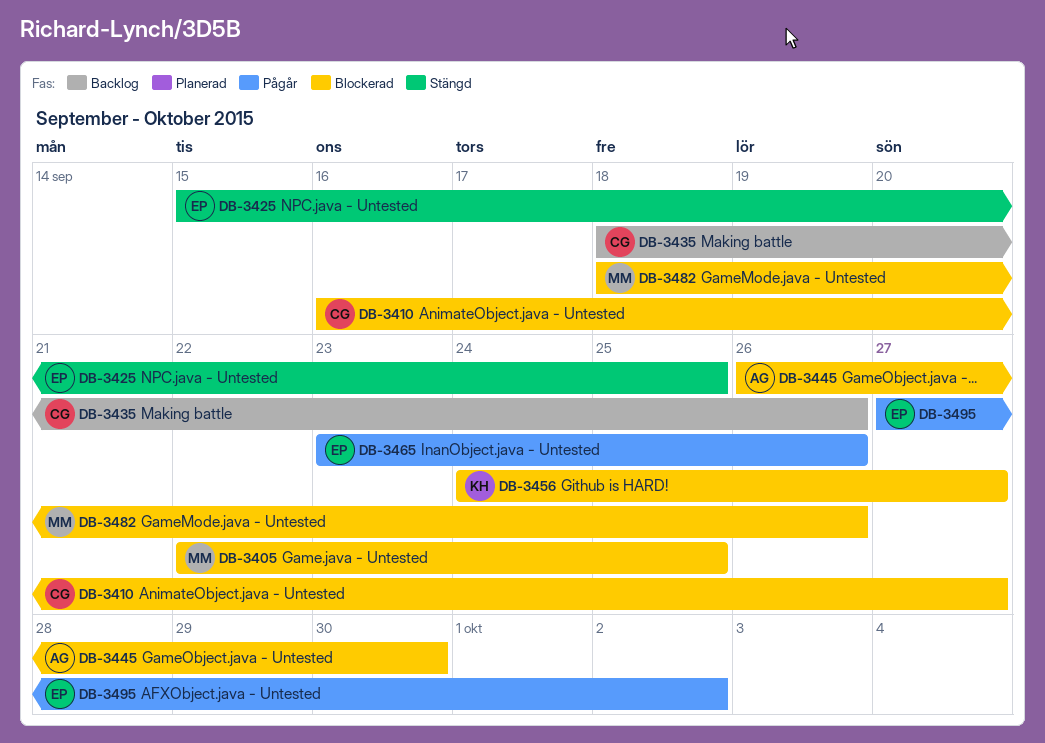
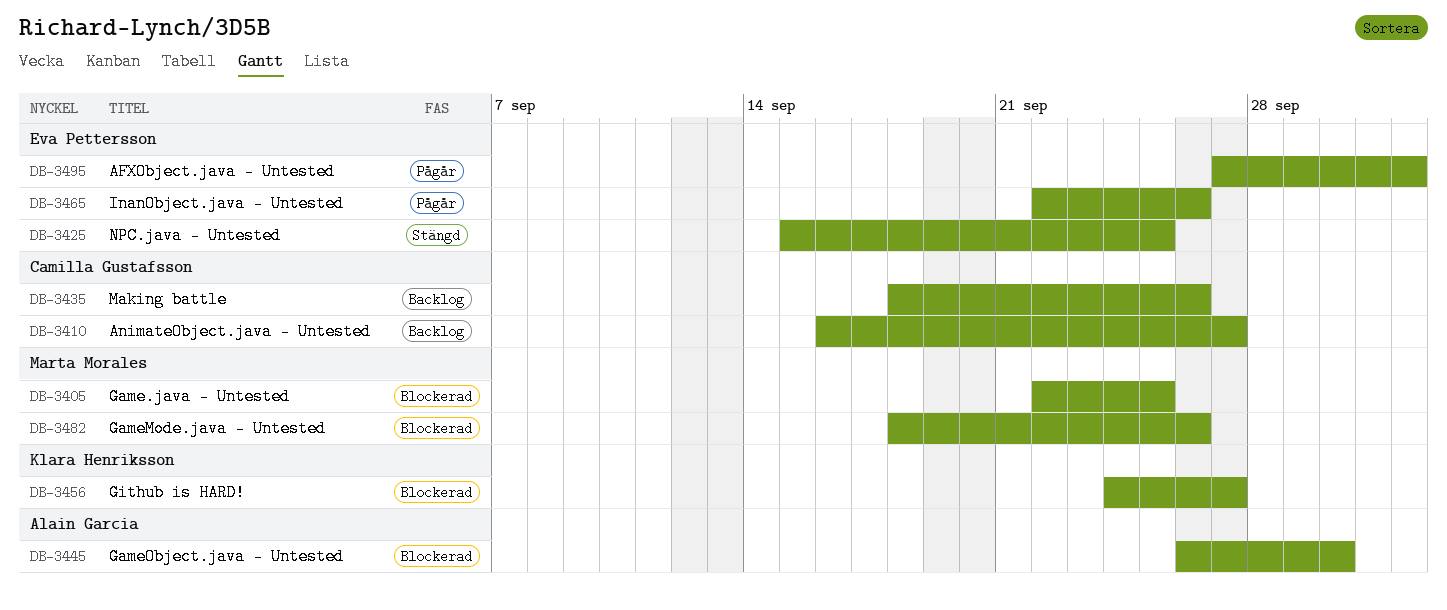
DB-3410, status: Blockerad -> Backlog
DB-3465, start: Sep 23 -> Sep 22

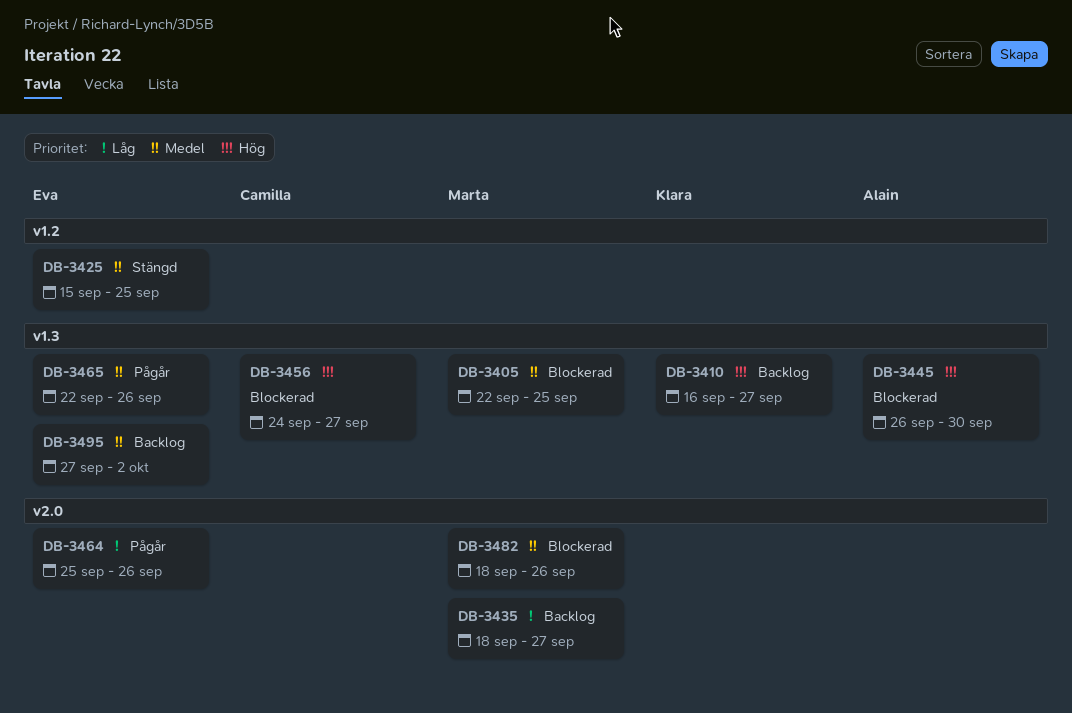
DB-3410, owner: Camilla Gustafsson -> Klara Henriksson
DB-3435, owner: Camilla Gustafsson -> Marta Morales
DB-3435, due: Sep 26 -> Sep 27
DB-3456, owner: Klara Henriksson -> Camilla Gustafsson
DB-3464: none -> present
DB-3495, status: Pågår -> Backlog

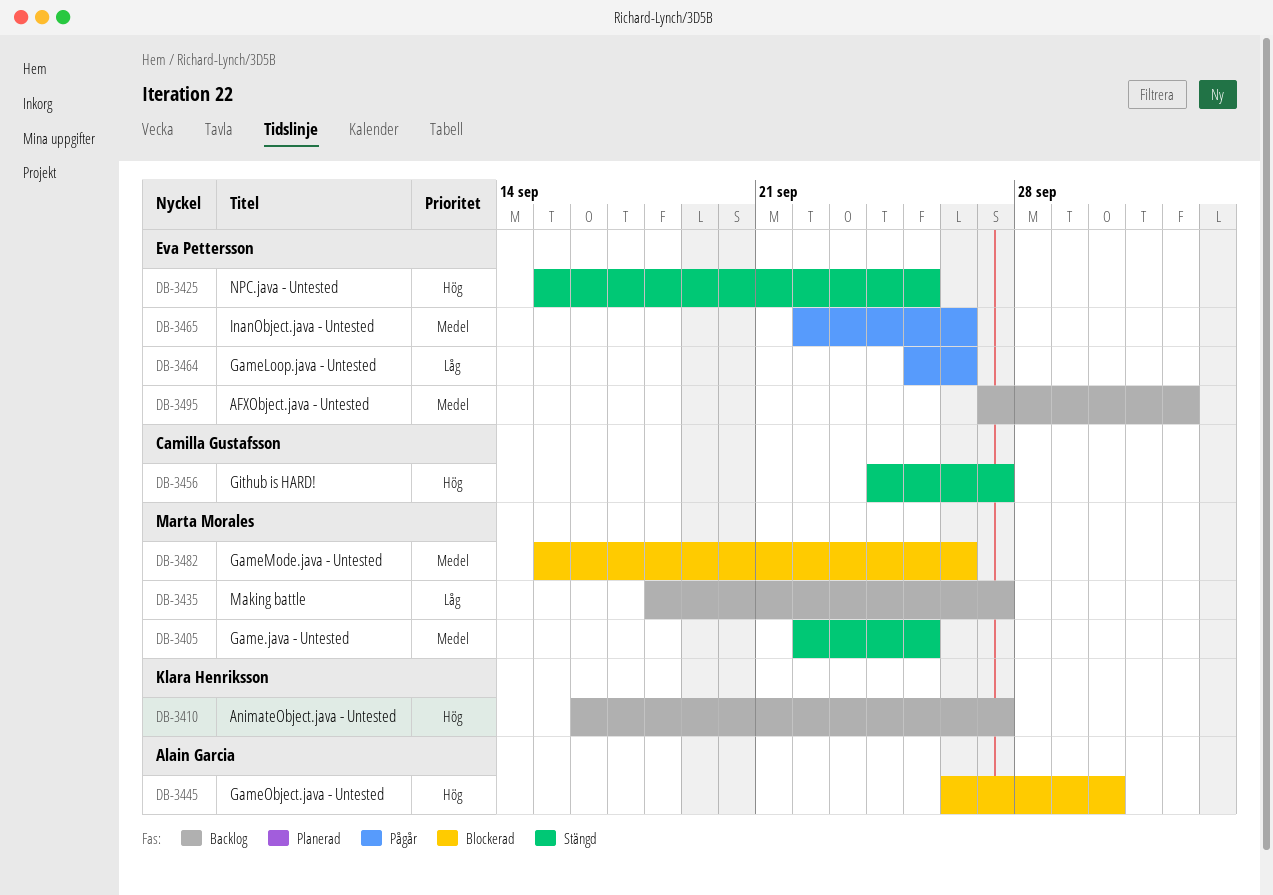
DB-3405, status: Blockerad -> Stängd
DB-3425, priority: Medel -> Hög
DB-3456, status: Blockerad -> Stängd
DB-3482, start: Sep 18 -> Sep 15

